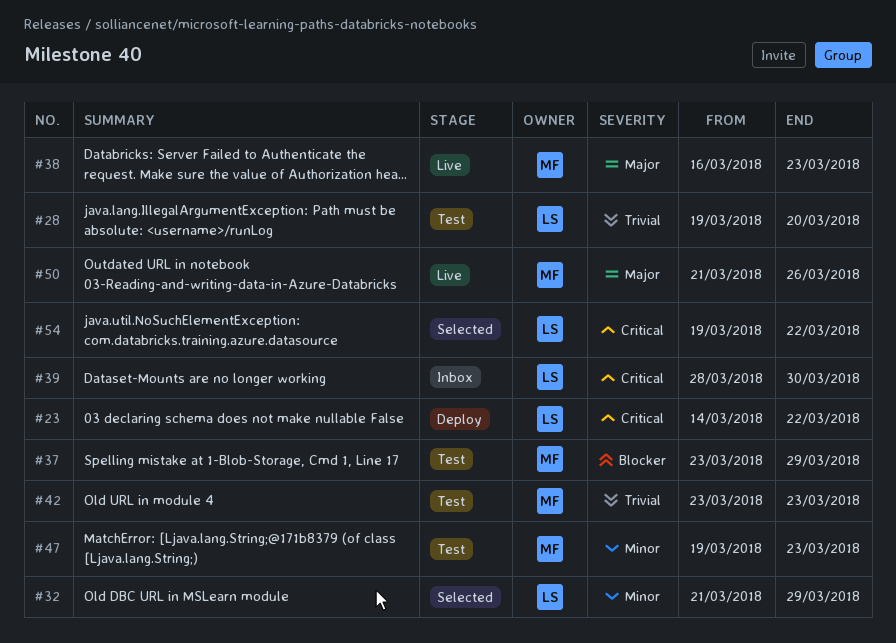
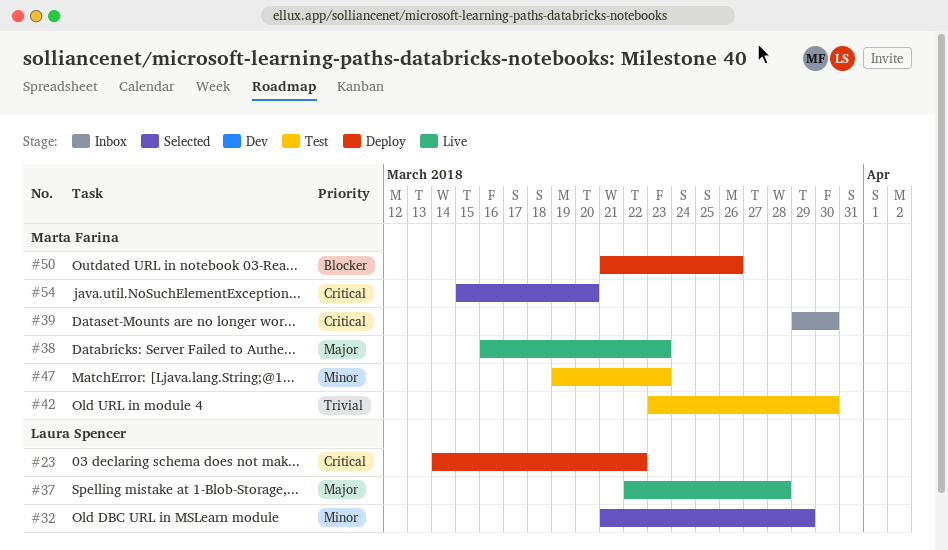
#28: present -> none
#37, status: Test -> Live
#37, owner: Marta Farina -> Laura Spencer
#37, priority: Blocker -> Major
#37, start: Mar 23 -> Mar 22
#37, due: Mar 29 -> Mar 28
#39, owner: Laura Spencer -> Marta Farina
#39, start: Mar 28 -> Mar 29
#42, due: Mar 23 -> Mar 30
#50, status: Live -> Deploy
#50, priority: Major -> Blocker
#54, owner: Laura Spencer -> Marta Farina
#54, start: Mar 19 -> Mar 15
#54, due: Mar 22 -> Mar 20

